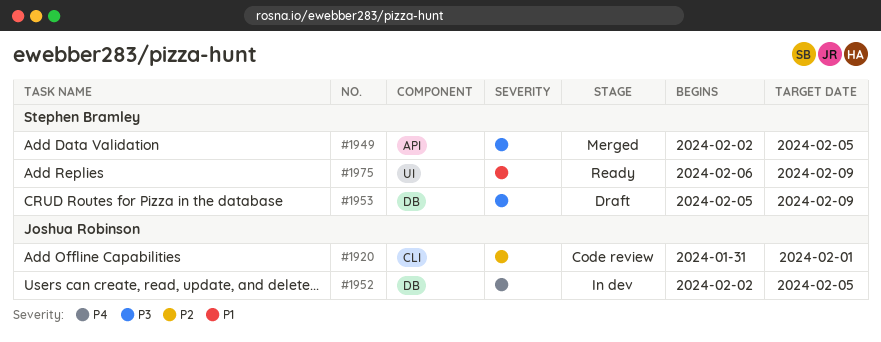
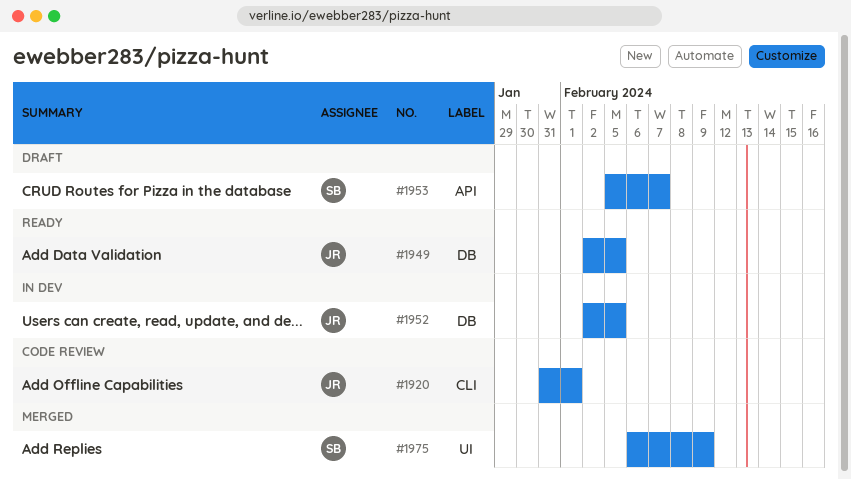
#1949, status: Merged -> Ready
#1949, owner: Stephen Bramley -> Joshua Robinson
#1949, label: API -> DB
#1953, label: DB -> API
#1953, due: Feb 9 -> Feb 7
#1975, status: Ready -> Merged

